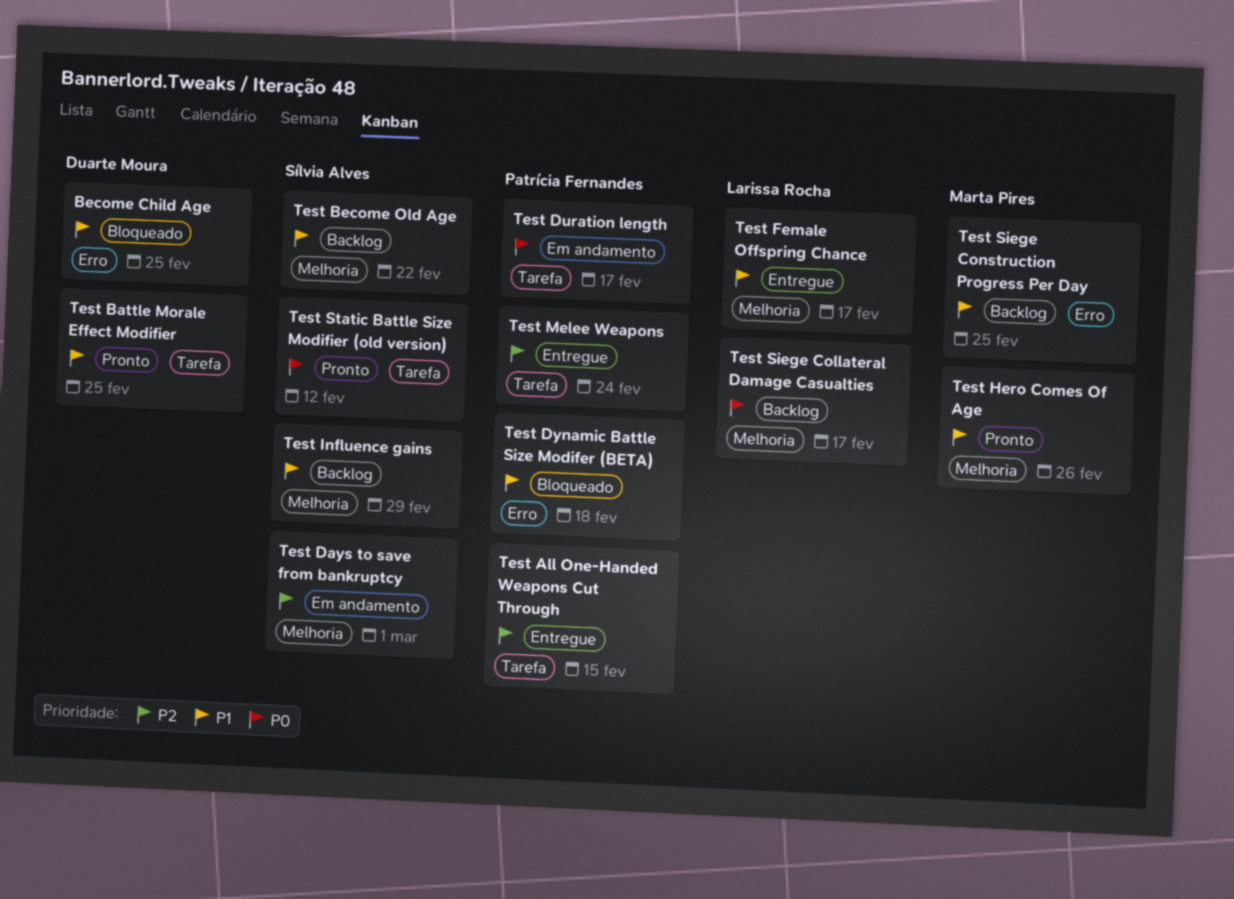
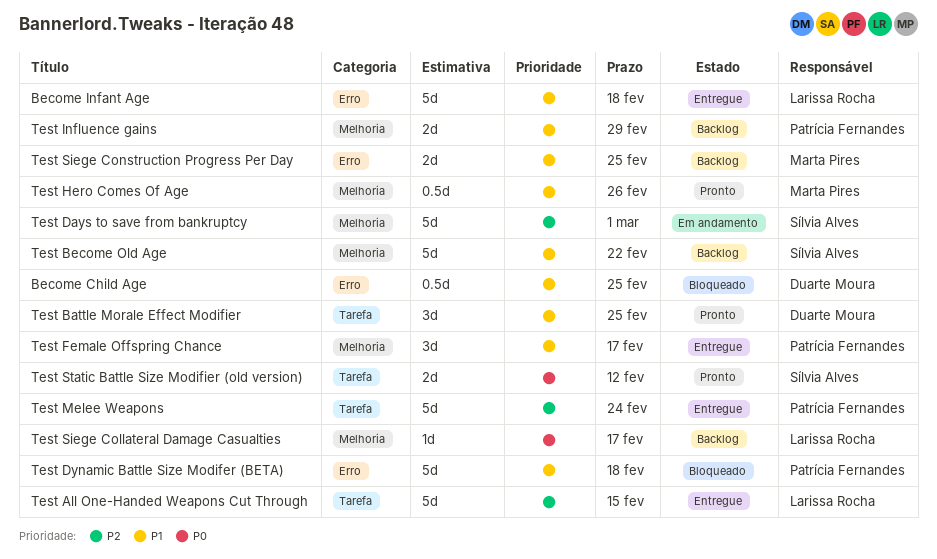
Become Infant Age: none -> present
Test All One-Handed Weapons Cut Through, owner: Patrícia Fernandes -> Larissa Rocha
Test Duration length: present -> none
Test Female Offspring Chance, owner: Larissa Rocha -> Patrícia Fernandes
Test Influence gains, owner: Sílvia Alves -> Patrícia Fernandes

